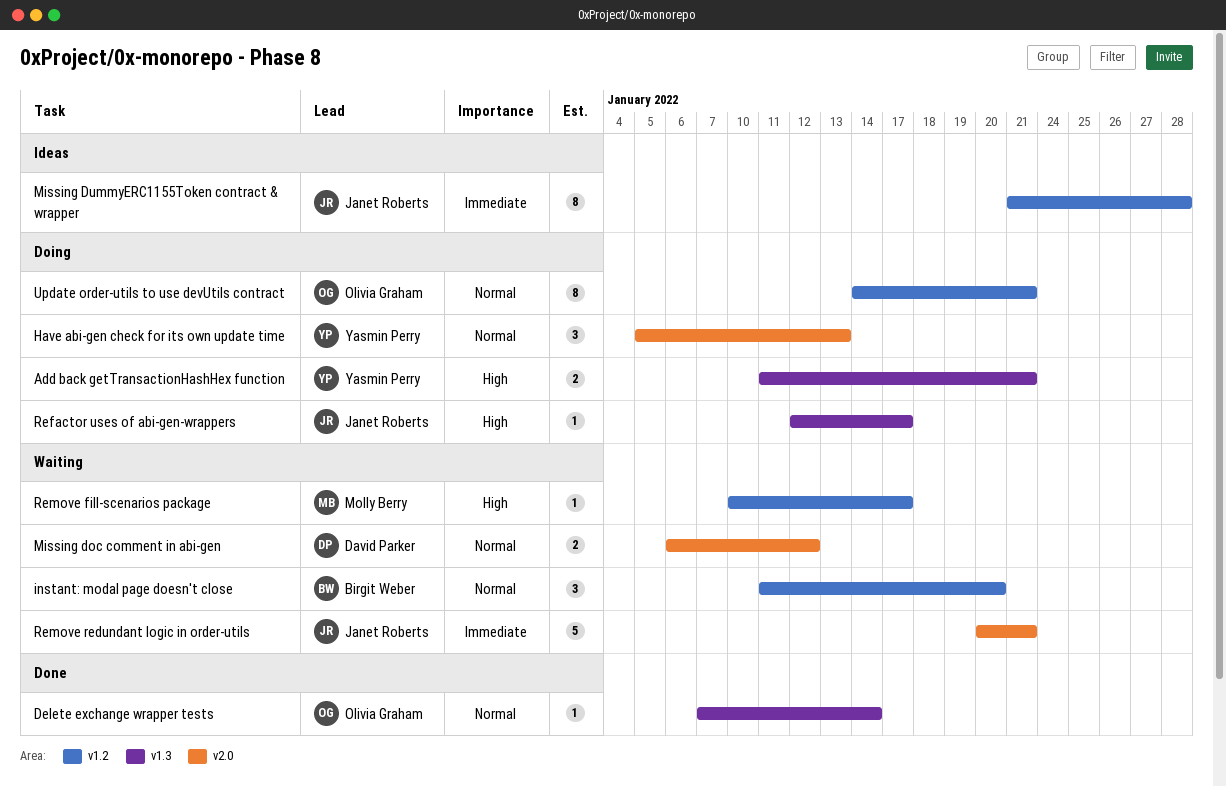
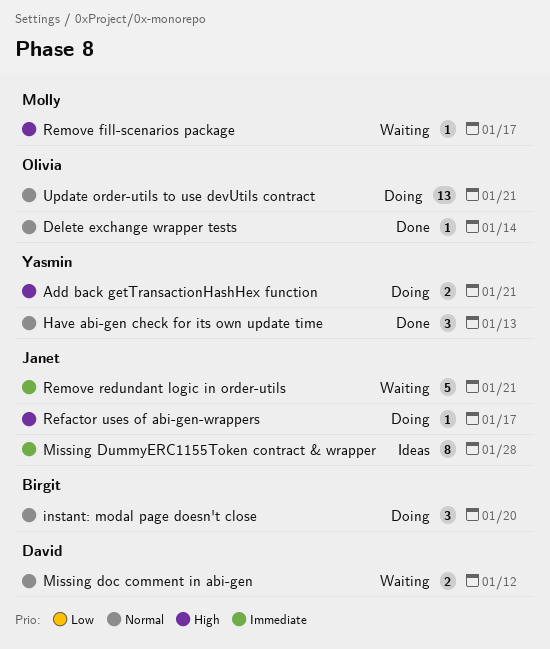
Have abi-gen check for its own update time, status: Doing -> Done
instant: modal page doesn't close, status: Waiting -> Doing
Update order-utils to use devUtils contract, estimate: 8 -> 13

